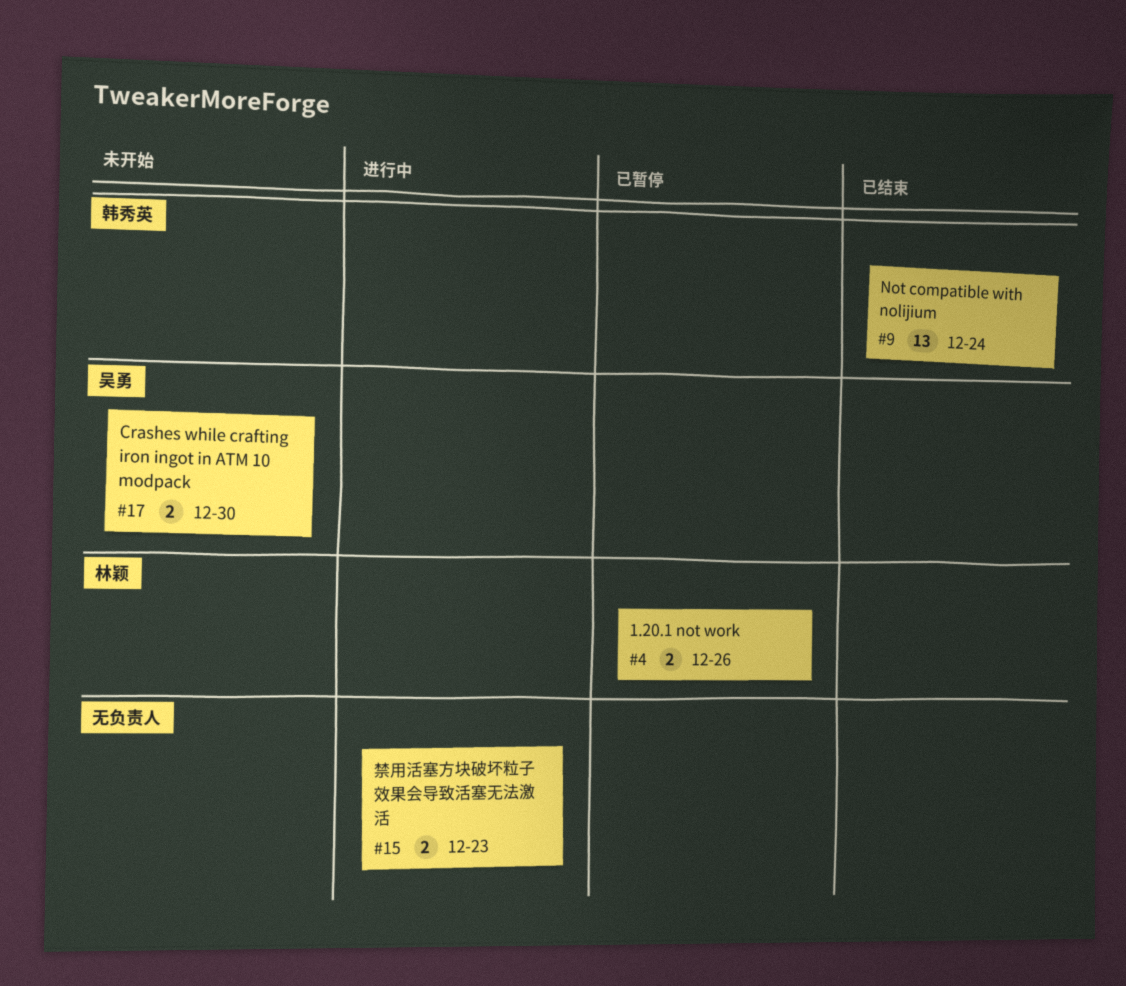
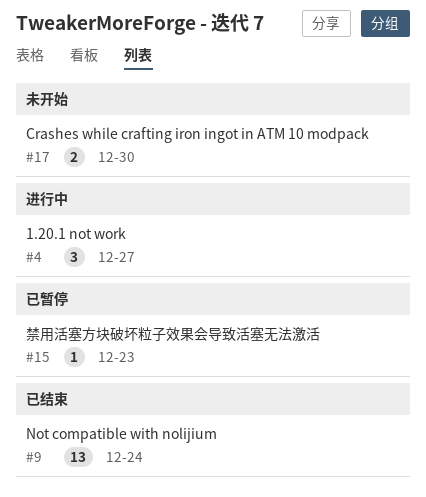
#4, status: 已暂停 -> 进行中
#4, estimate: 2 -> 3
#4, due: Dec 26 -> Dec 27
#15, status: 进行中 -> 已暂停
#15, estimate: 2 -> 1

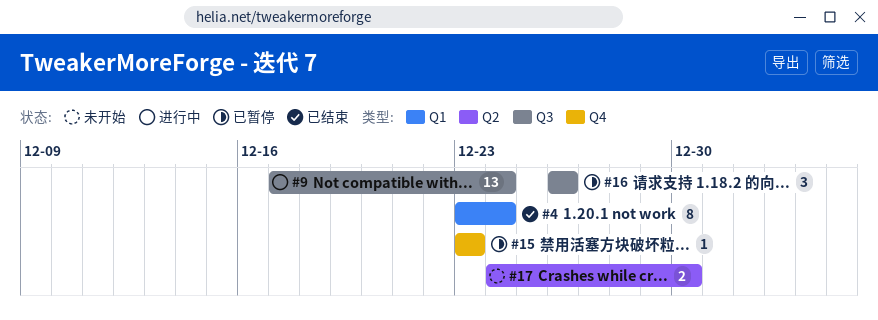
#4, status: 进行中 -> 已结束
#4, estimate: 3 -> 8
#4, due: Dec 27 -> Dec 24
#9, status: 已结束 -> 进行中
#16: none -> present

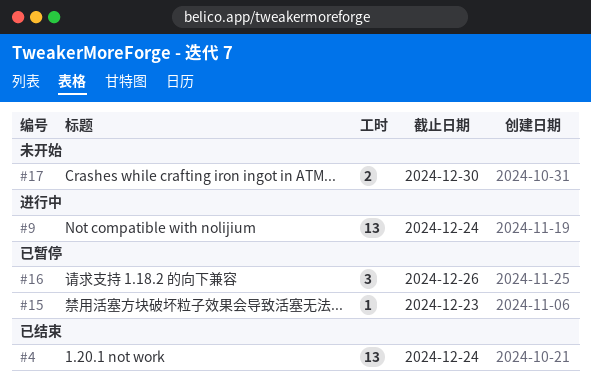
#4, estimate: 8 -> 13

